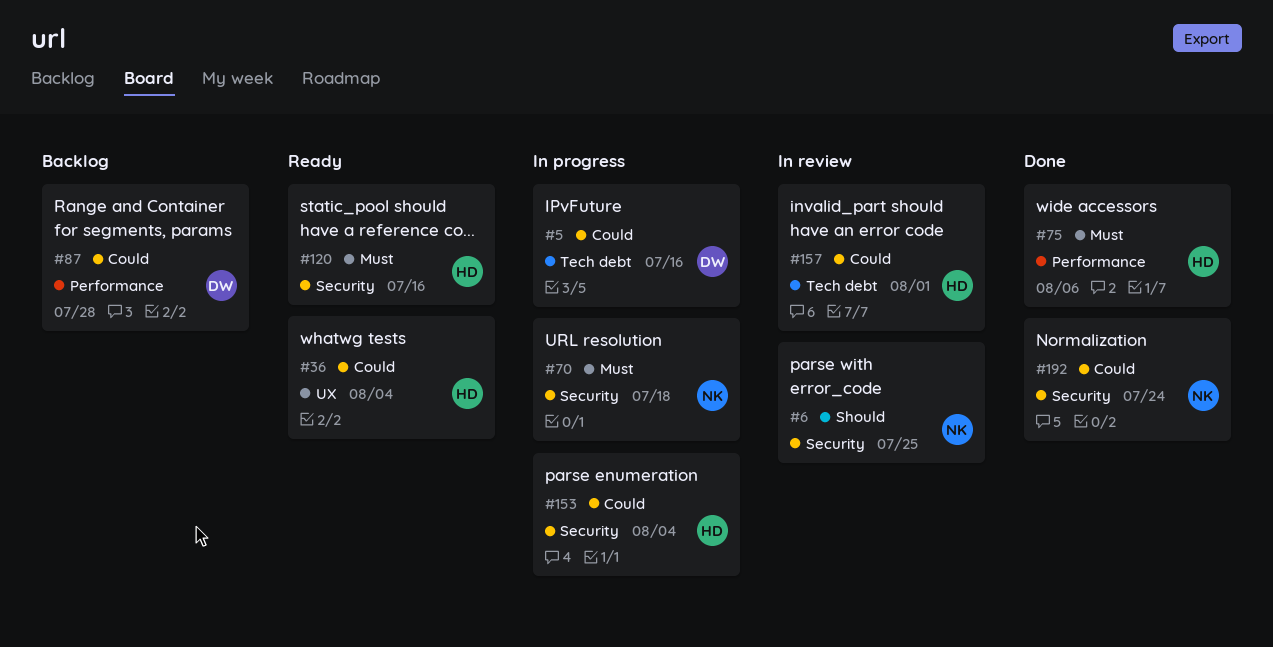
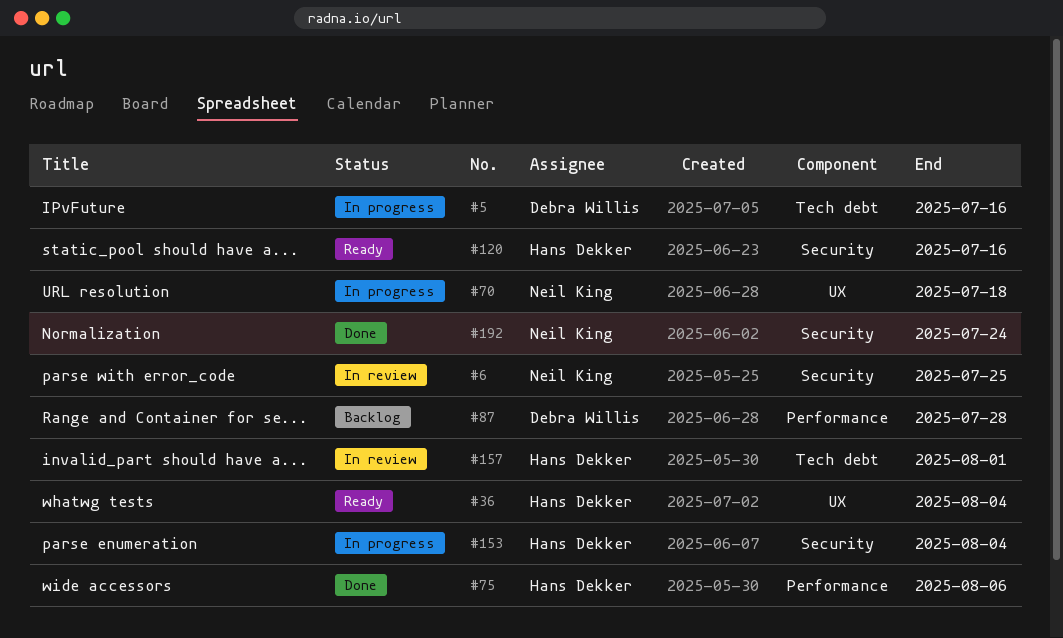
#70, label: Security -> UX

